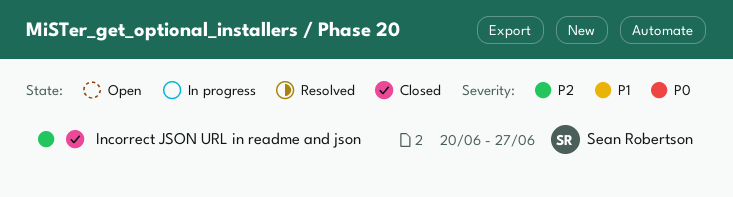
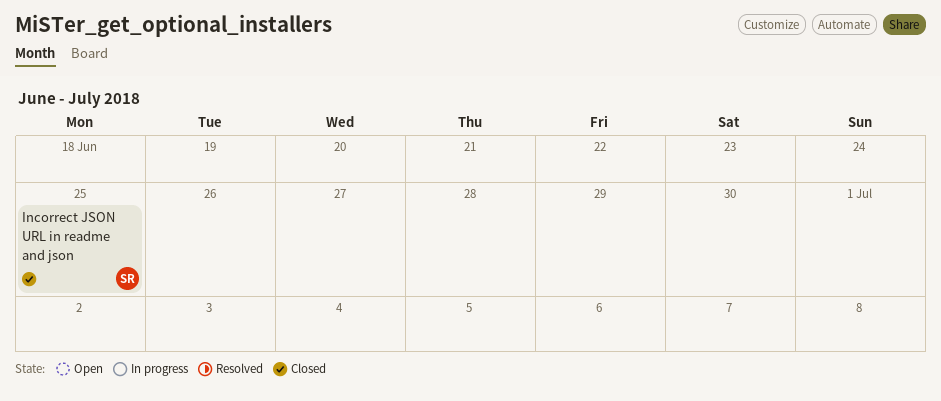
Incorrect JSON URL in readme and json, due: Jun 27 -> Jun 25

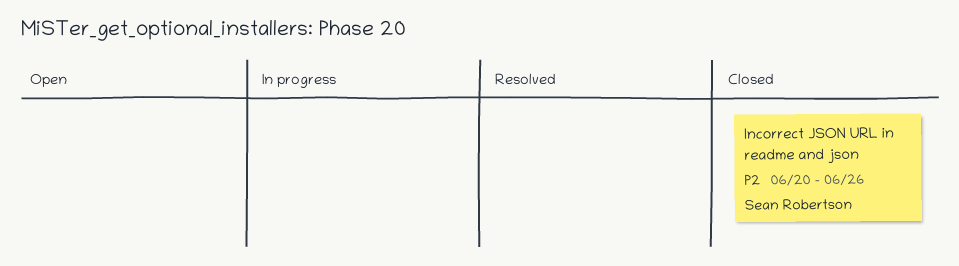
Incorrect JSON URL in readme and json, due: Jun 25 -> Jun 26

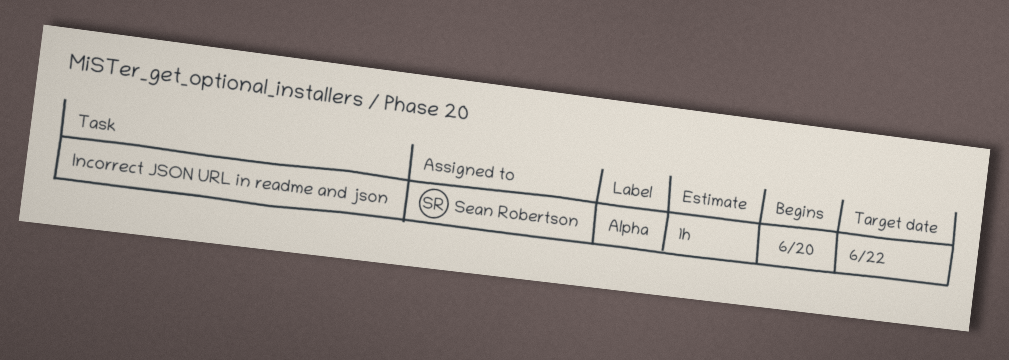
Incorrect JSON URL in readme and json, due: Jun 26 -> Jun 22

